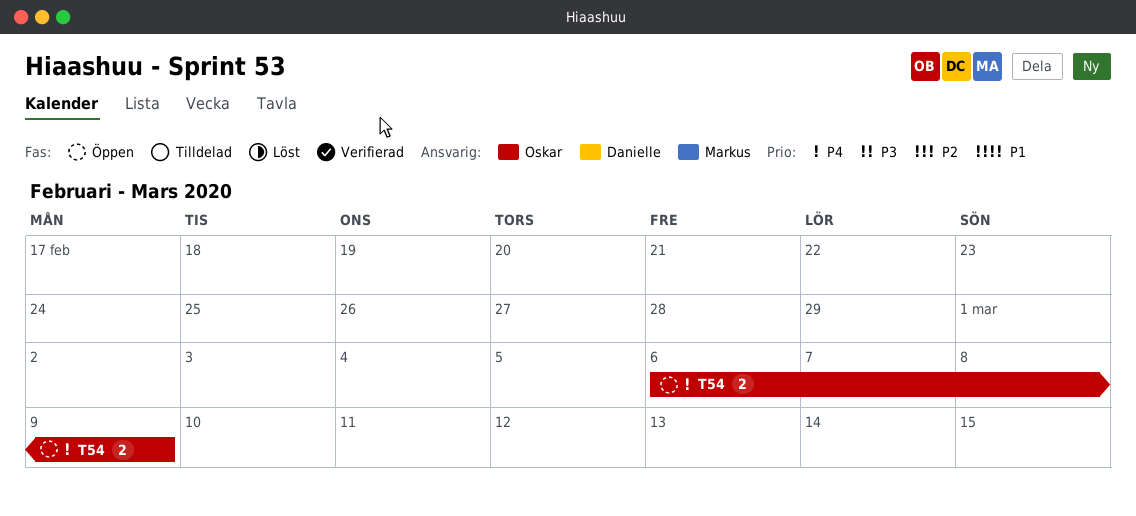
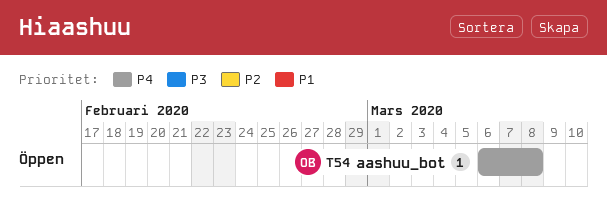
T54, estimate: 2 -> 1
T54, due: Mar 9 -> Mar 8

